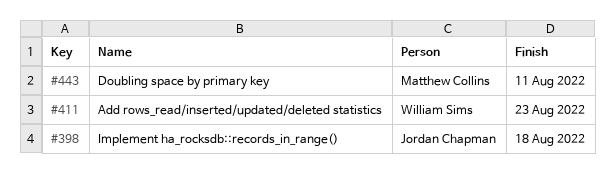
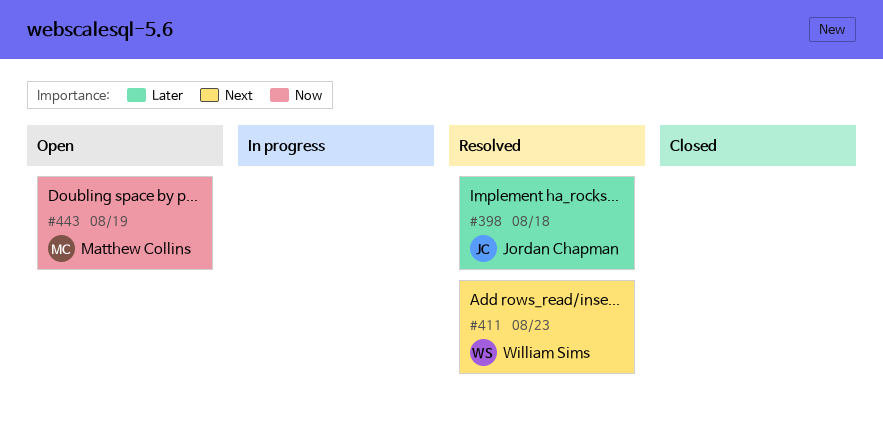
#443, due: Aug 11 -> Aug 19

